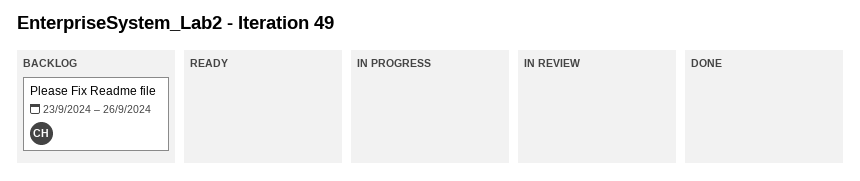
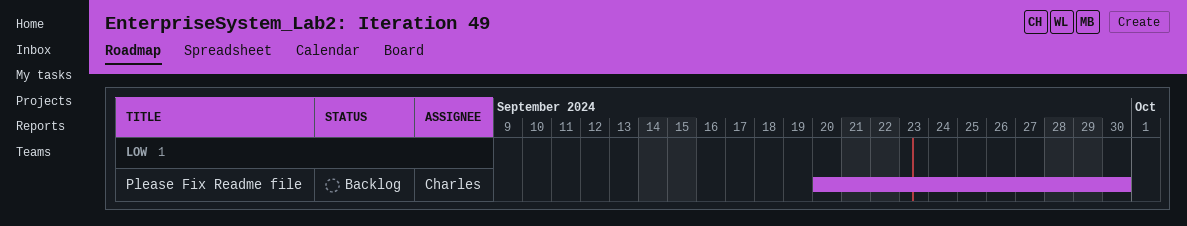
Please Fix Readme file, start: Sep 23 -> Sep 20
Please Fix Readme file, due: Sep 26 -> Sep 30

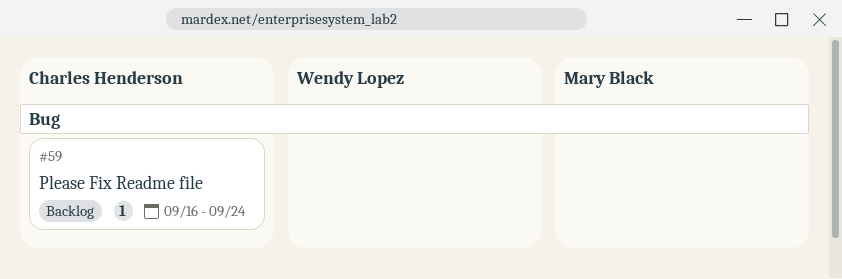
Please Fix Readme file, start: Sep 20 -> Sep 16
Please Fix Readme file, due: Sep 30 -> Sep 24

